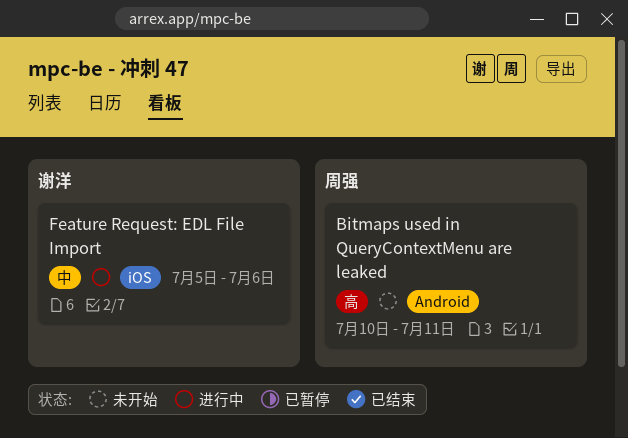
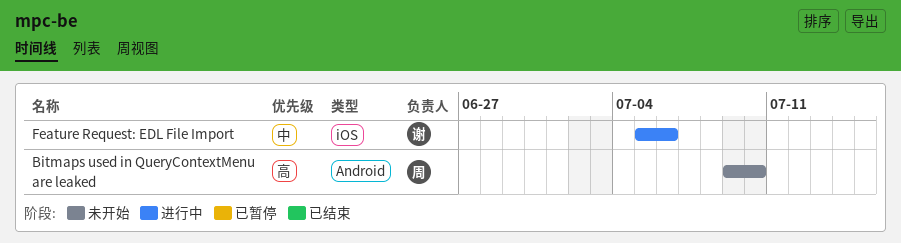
Bitmaps used in QueryContextMenu are leaked, start: Jul 10 -> Jul 9
Bitmaps used in QueryContextMenu are leaked, due: Jul 11 -> Jul 10

